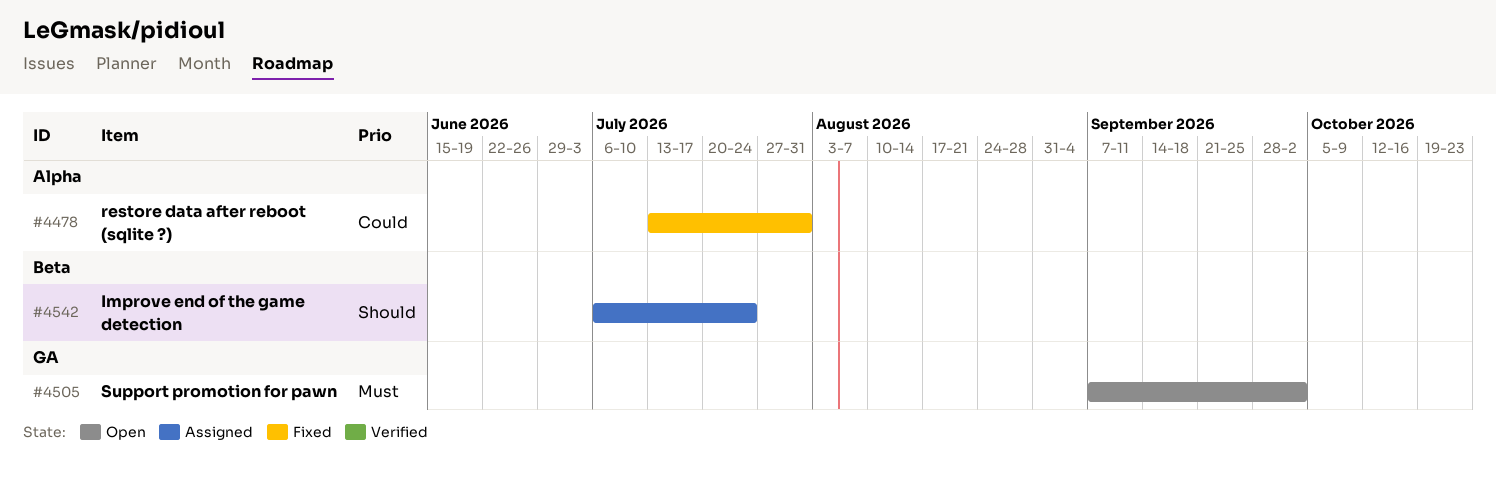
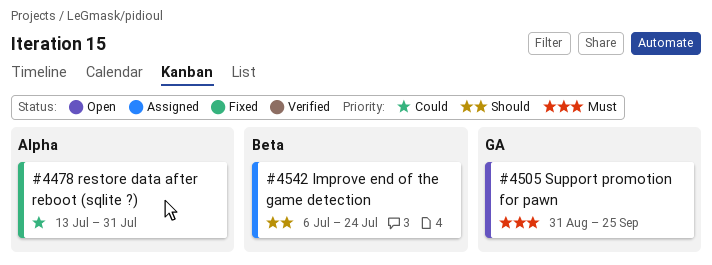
#4505, start: Sep 7 -> Aug 31
#4505, due: Oct 2 -> Sep 25

